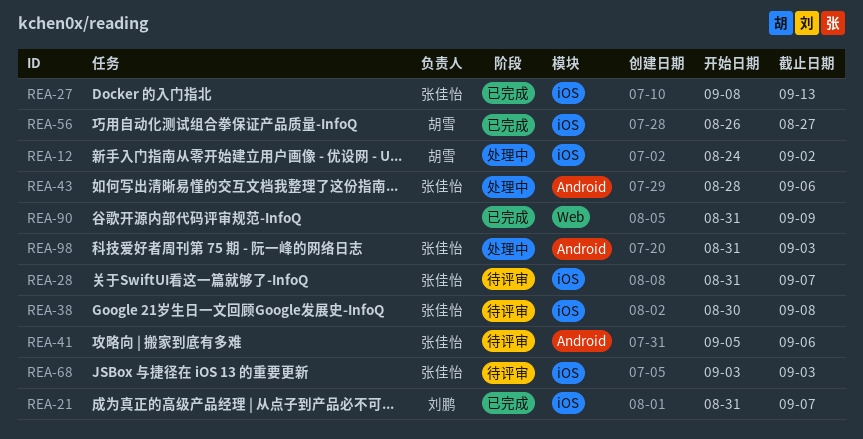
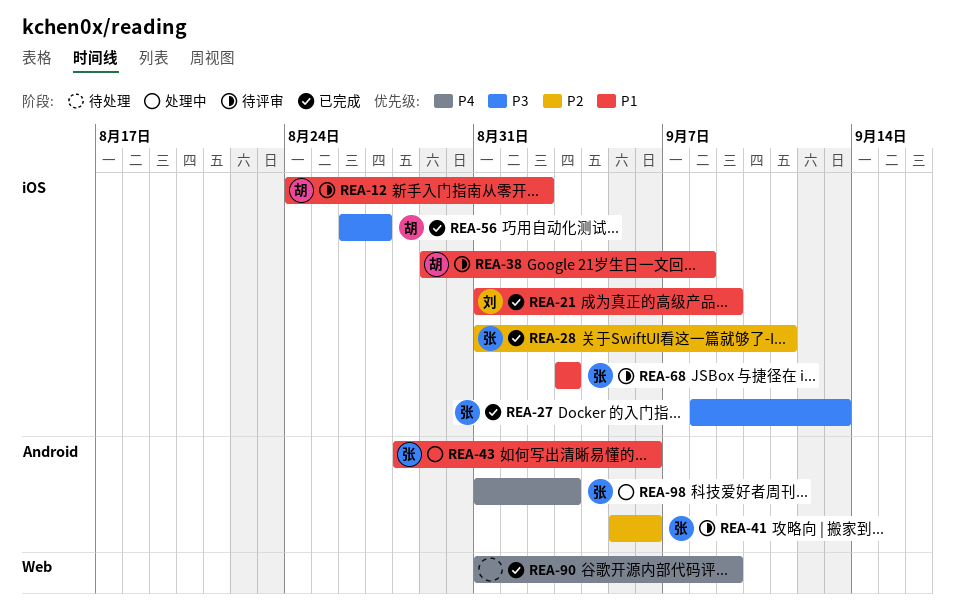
REA-12, status: 处理中 -> 待评审
REA-21, due: Sep 7 -> Sep 9
REA-28, status: 待评审 -> 已完成
REA-28, due: Sep 7 -> Sep 11
REA-38, owner: 张佳怡 -> 胡雪
REA-38, start: Aug 30 -> Aug 29

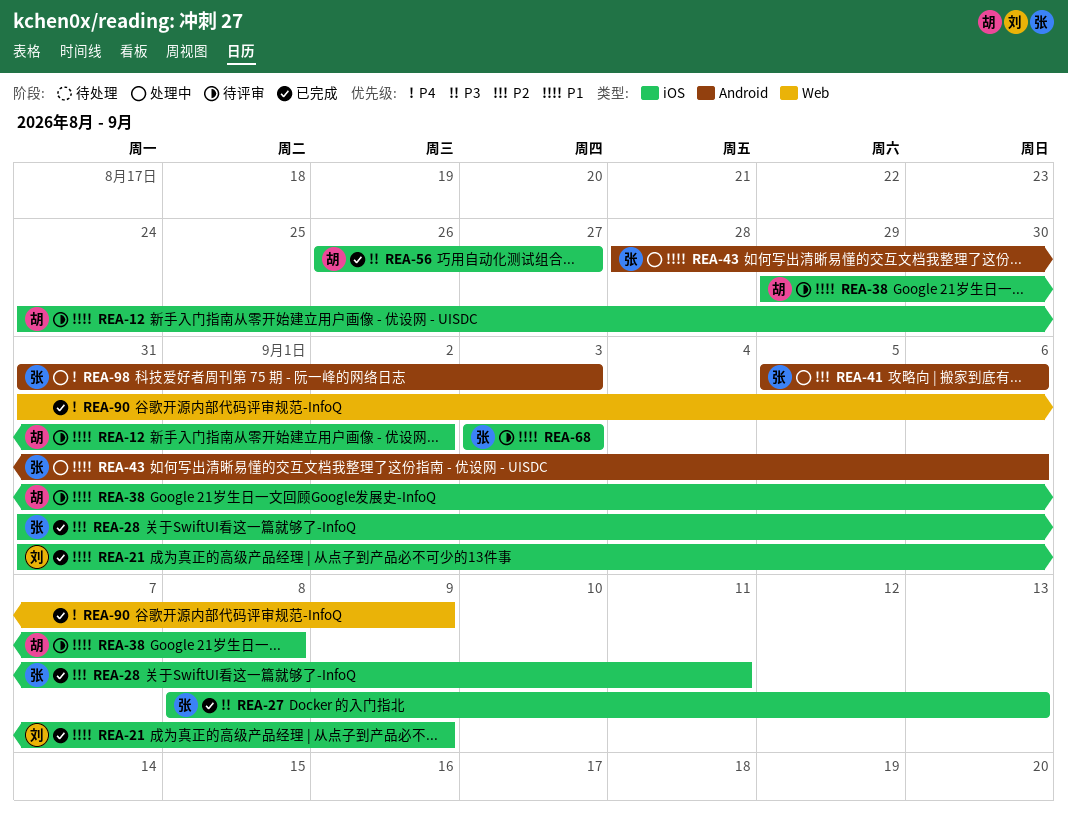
REA-41, status: 待评审 -> 处理中

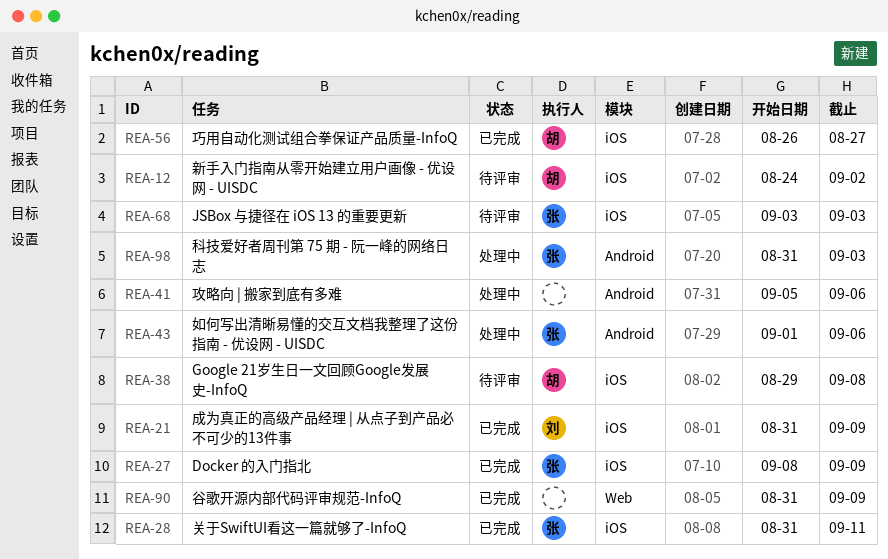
REA-27, due: Sep 13 -> Sep 9
REA-41, owner: 张 -> none
REA-43, start: Aug 28 -> Sep 1

